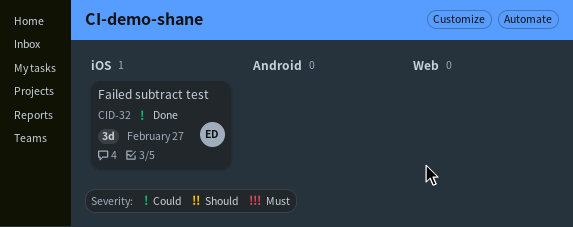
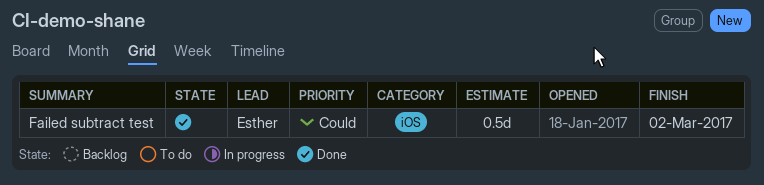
Failed subtract test, estimate: 3d -> 0.5d
Failed subtract test, due: Feb 27 -> Mar 2

